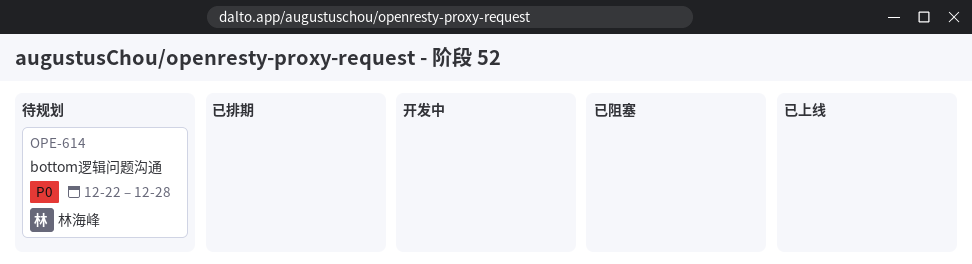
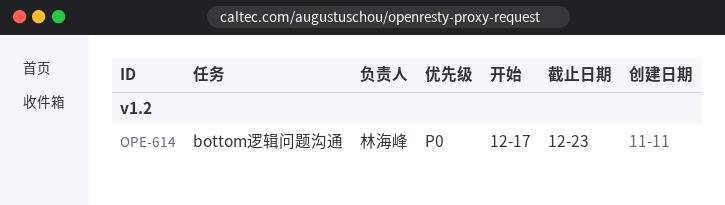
OPE-614, start: Dec 22 -> Dec 17
OPE-614, due: Dec 28 -> Dec 23

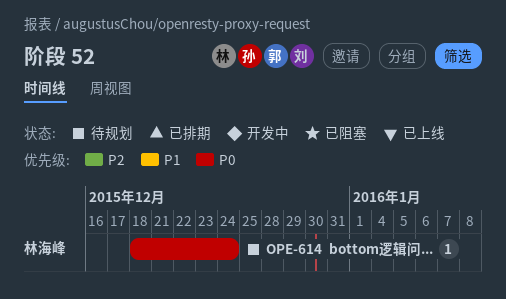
OPE-614, start: Dec 17 -> Dec 18
OPE-614, due: Dec 23 -> Dec 24

